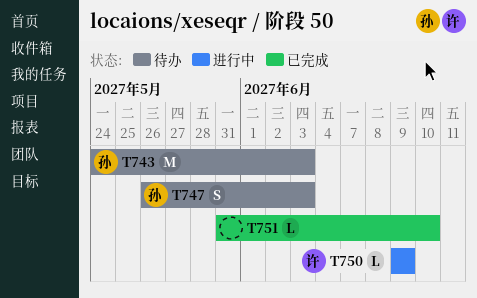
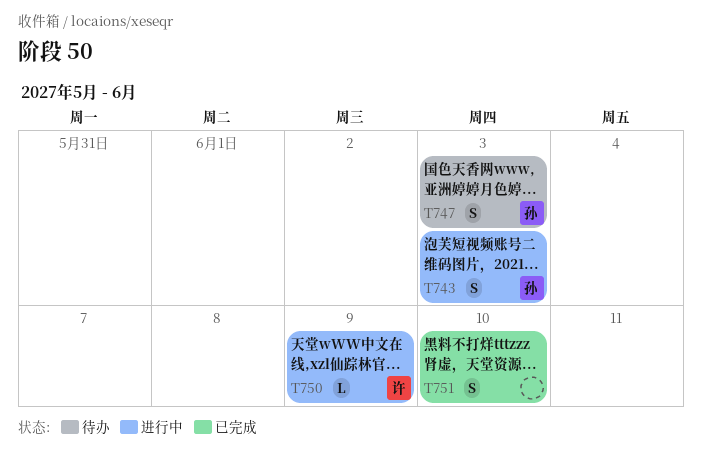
T743, status: 待办 -> 进行中
T743, estimate: M -> S
T751, estimate: L -> S

